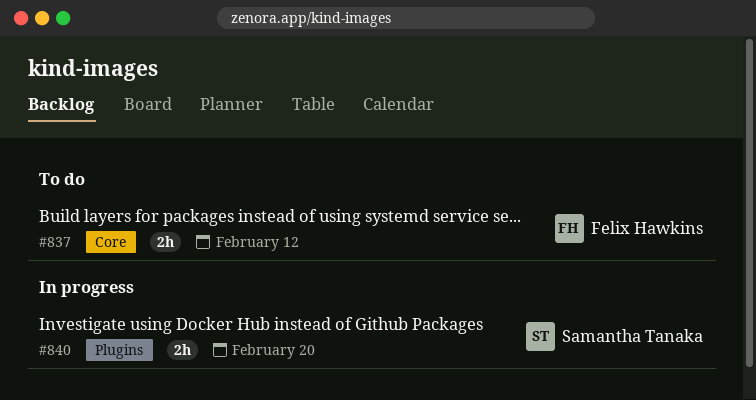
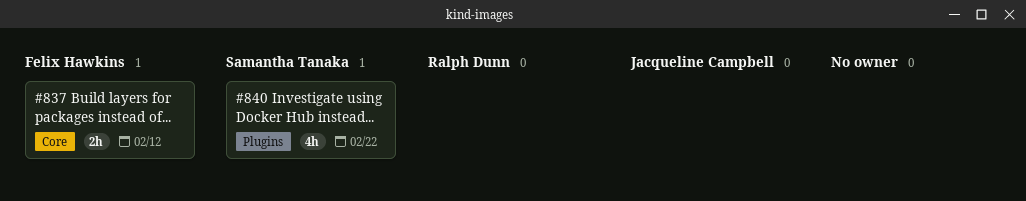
#840, estimate: 2h -> 4h
#840, due: Feb 20 -> Feb 22

